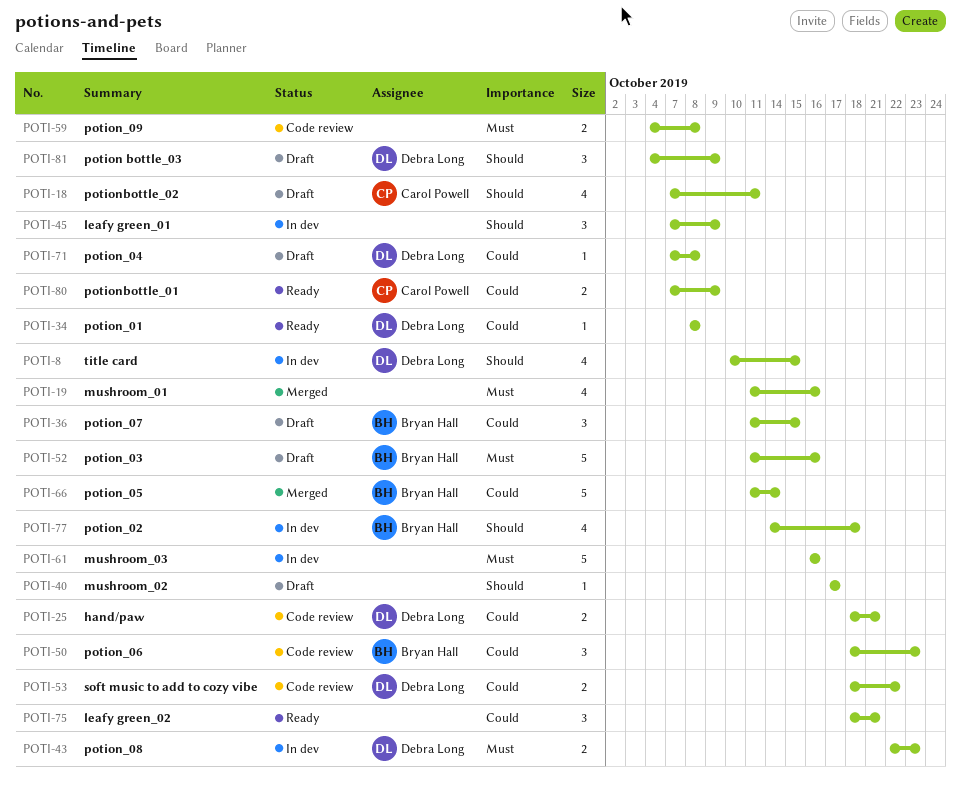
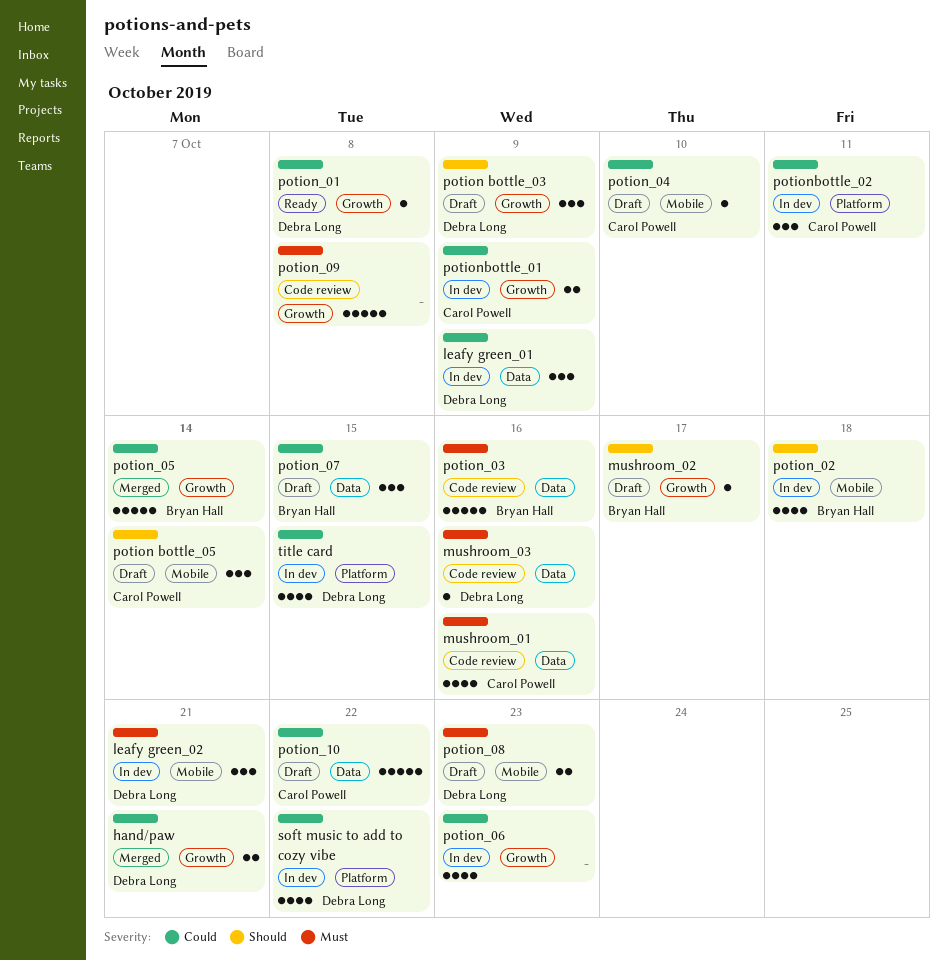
hand/paw, status: Code review -> Merged
leafy green_01, owner: none -> Debra Long
leafy green_01, priority: Should -> Could
leafy green_02, status: Ready -> In dev
leafy green_02, owner: none -> Debra Long
leafy green_02, priority: Could -> Must
mushroom_01, status: Merged -> Code review
mushroom_01, owner: none -> Carol Powell
mushroom_02, owner: none -> Bryan Hall
mushroom_03, status: In dev -> Code review
mushroom_03, owner: none -> Debra Long
mushroom_03, estimate: 5 -> 1
potion bottle_05: none -> present
potion_03, status: Draft -> Code review
potion_04, owner: Debra Long -> Carol Powell
potion_04, due: Oct 8 -> Oct 10
potion_06, status: Code review -> In dev
potion_06, owner: Bryan Hall -> none
potion_06, estimate: 3 -> 4
potion_08, status: In dev -> Draft
potion_09, estimate: 2 -> 5
potion_10: none -> present
potionbottle_01, status: Ready -> In dev
potionbottle_02, status: Draft -> In dev
potionbottle_02, priority: Should -> Could
potionbottle_02, estimate: 4 -> 3
soft music to add to cozy vibe, status: Code review -> In dev
soft music to add to cozy vibe, estimate: 2 -> 4
title card, priority: Should -> Could

